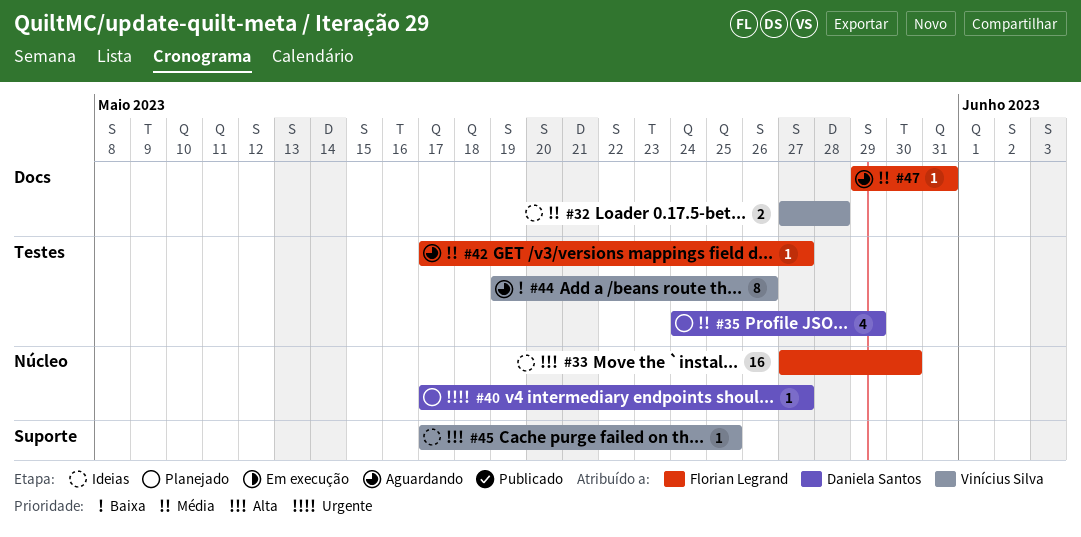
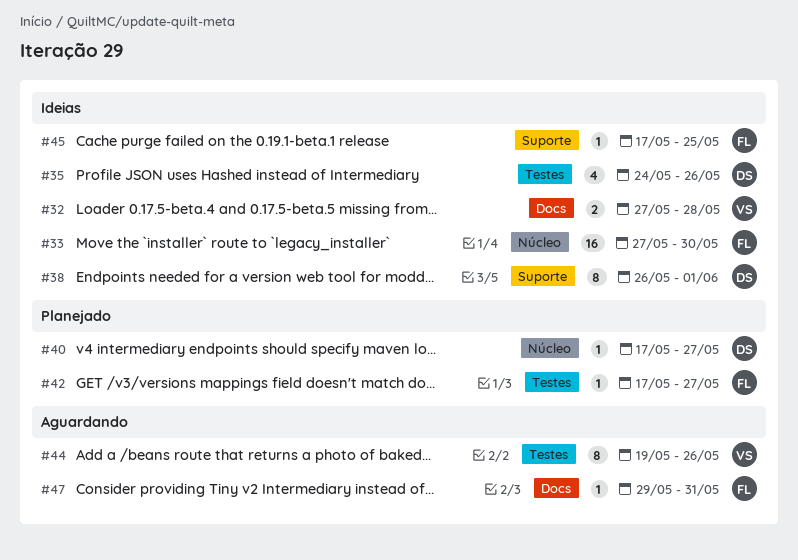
#35, status: Planejado -> Ideias
#35, due: May 29 -> May 26
#38: none -> present
#42, status: Aguardando -> Planejado
#45, owner: Vinícius Silva -> Florian Legrand

